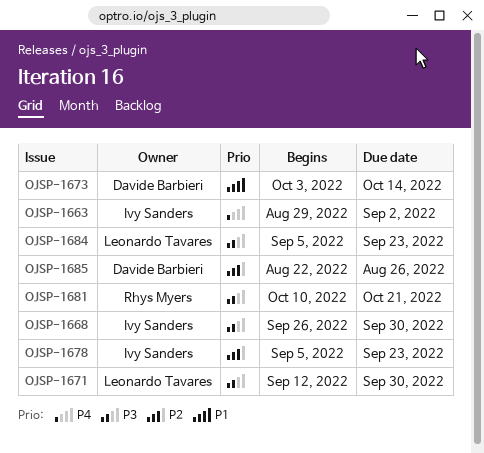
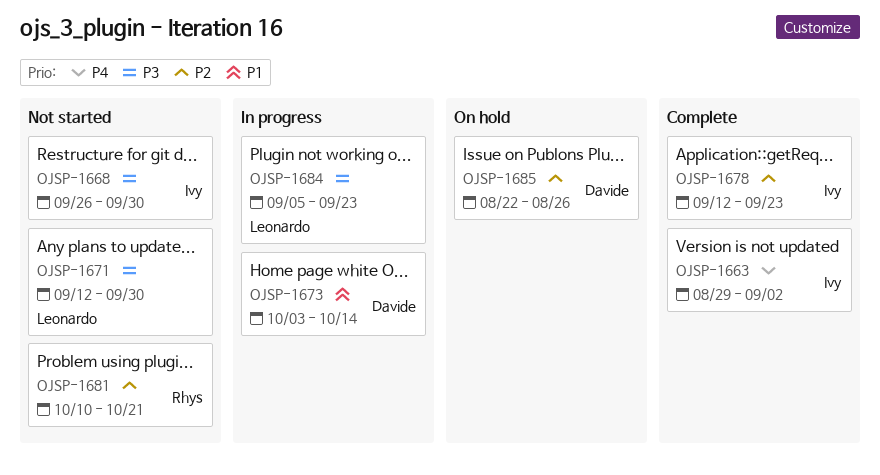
OJSP-1678, start: Sep 5 -> Sep 12
OJSP-1681, priority: P3 -> P2

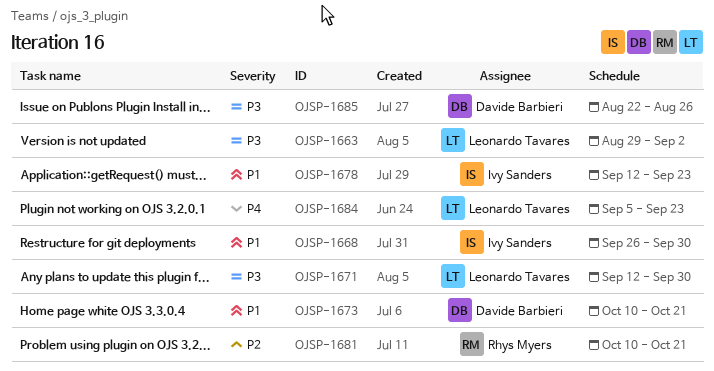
OJSP-1663, owner: Ivy Sanders -> Leonardo Tavares
OJSP-1663, priority: P4 -> P3
OJSP-1668, priority: P3 -> P1
OJSP-1673, start: Oct 3 -> Oct 10
OJSP-1673, due: Oct 14 -> Oct 21
OJSP-1678, priority: P2 -> P1
OJSP-1684, priority: P3 -> P4
OJSP-1685, priority: P2 -> P3

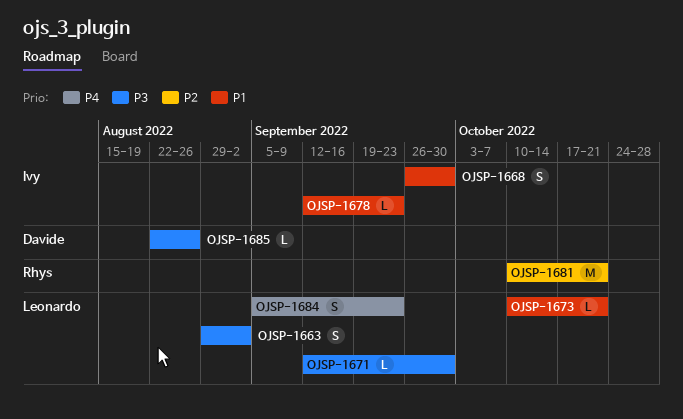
OJSP-1673, owner: Davide Barbieri -> Leonardo Tavares

